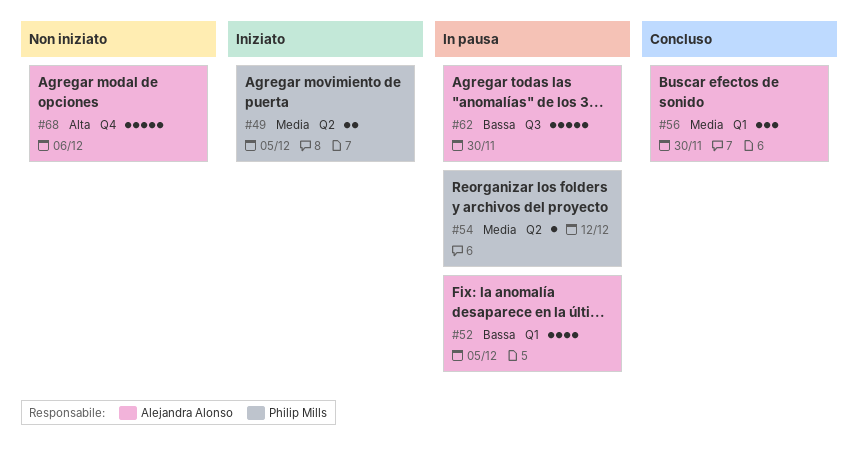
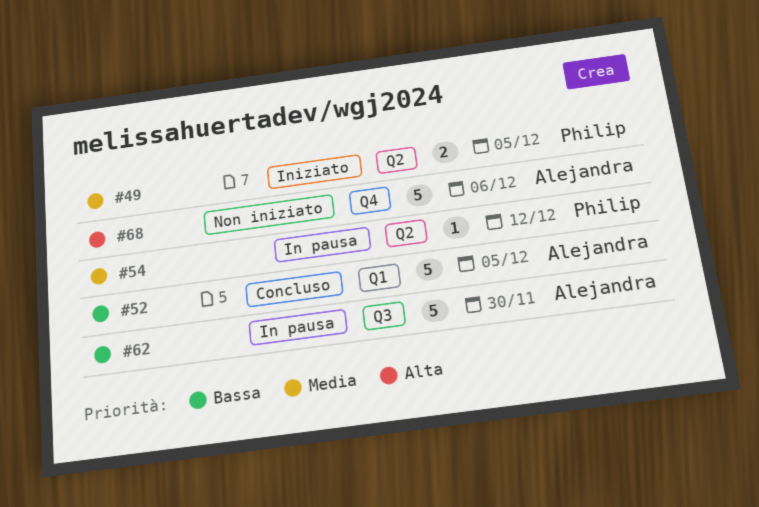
#52, status: In pausa -> Concluso
#52, estimate: 4 -> 5
#56: present -> none

